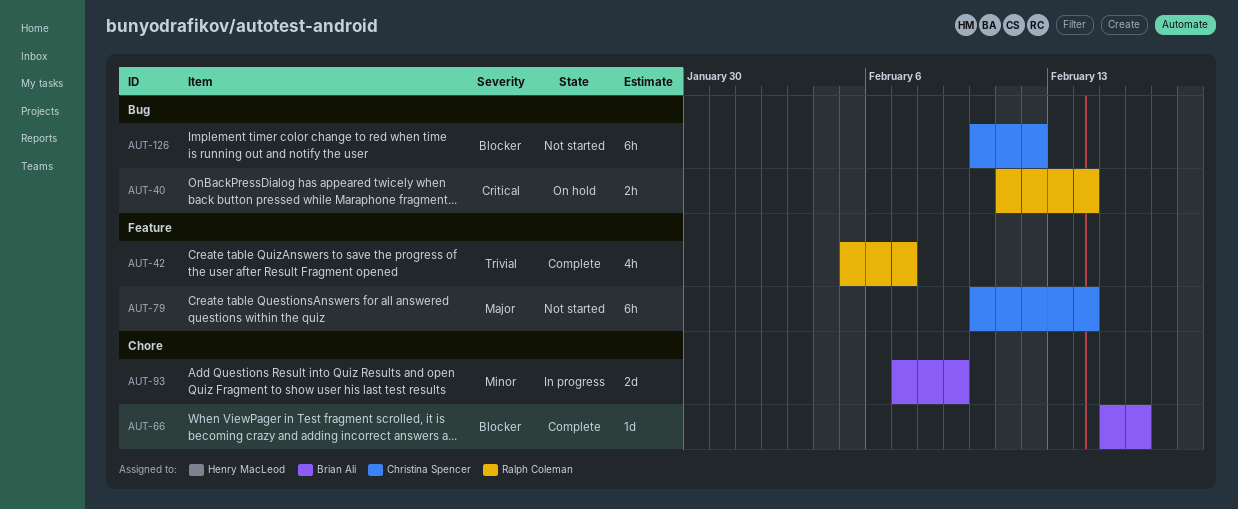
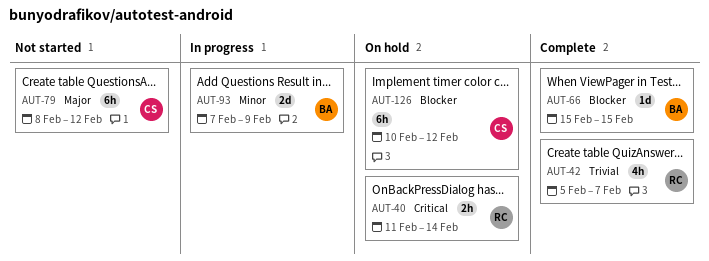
AUT-66, due: Feb 16 -> Feb 15
AUT-79, start: Feb 10 -> Feb 8
AUT-79, due: Feb 14 -> Feb 12
AUT-126, status: Not started -> On hold

